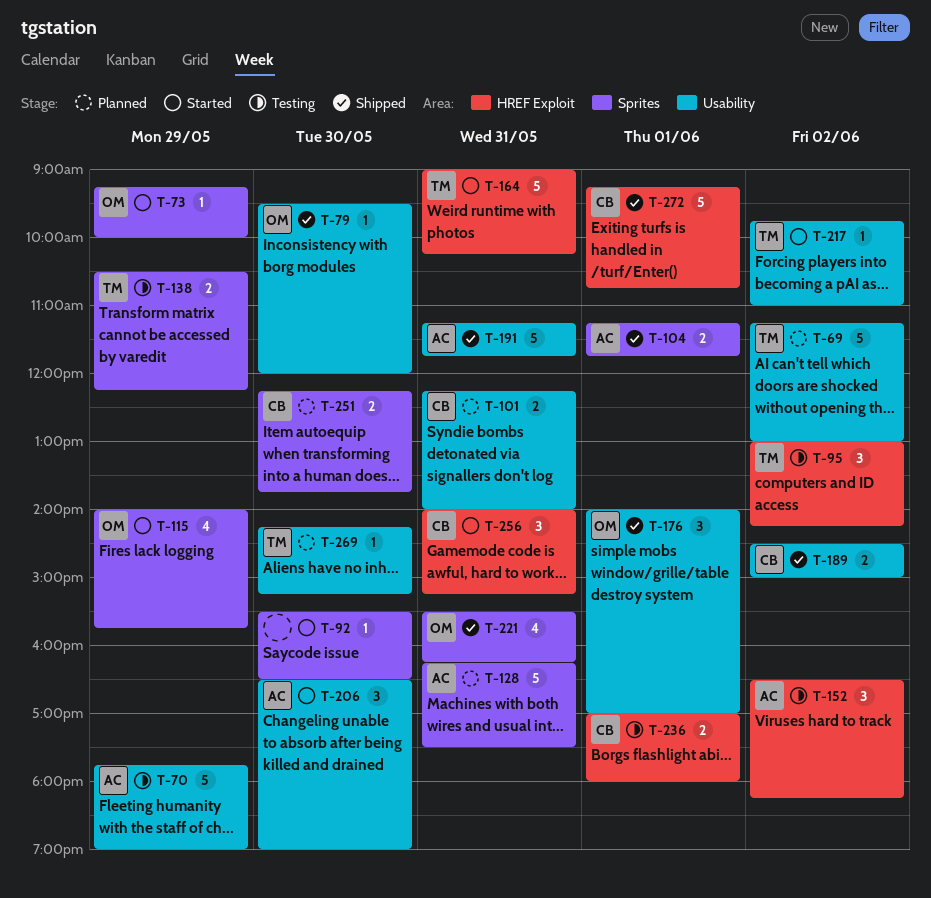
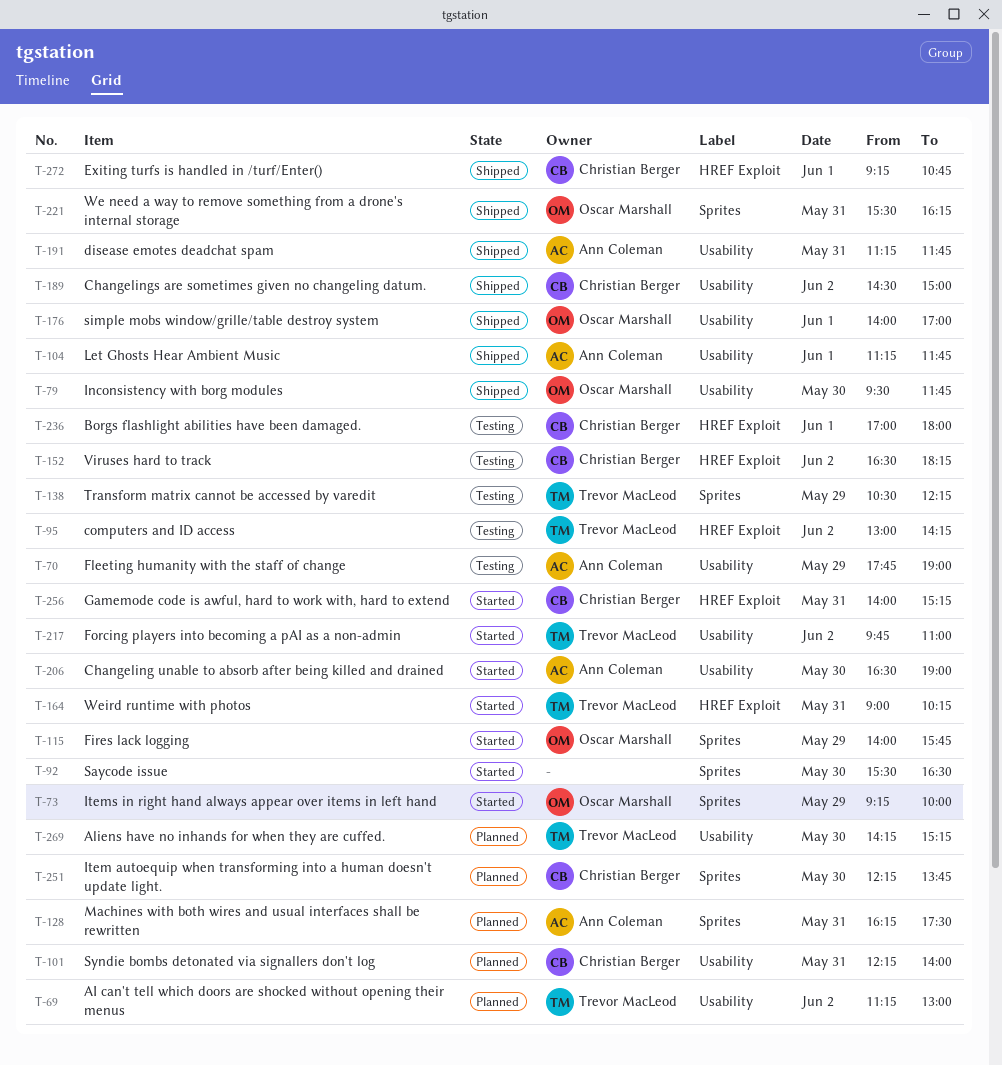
T-79, ends: 12:00 -> 11:45
T-104, label: Sprites -> Usability
T-152, owner: Ann Coleman -> Christian Berger

